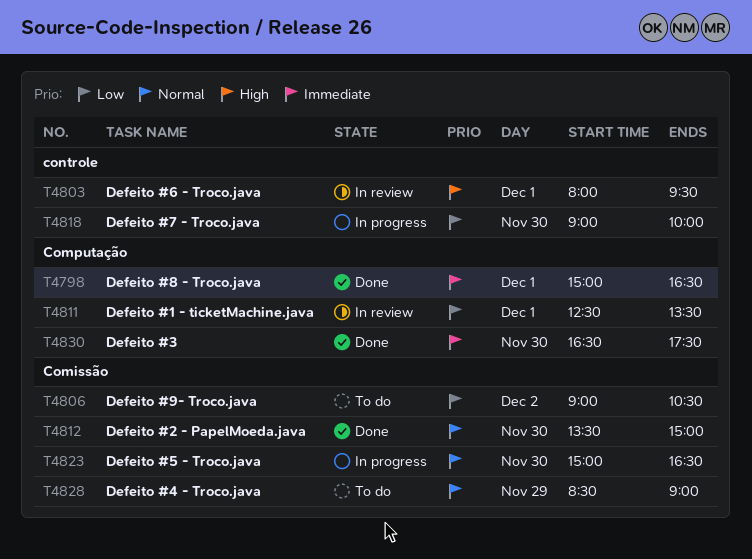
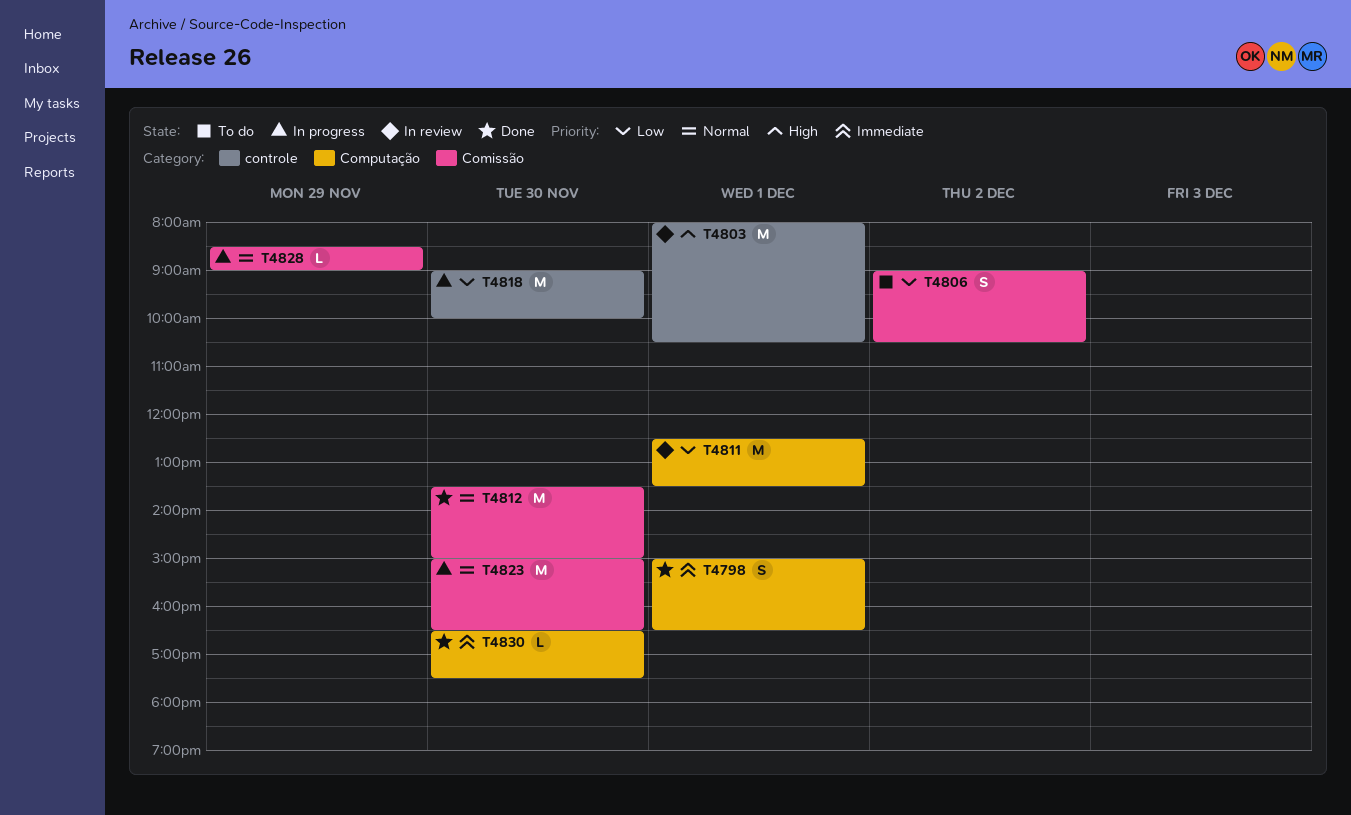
T4803, ends: 09:30 -> 10:30
T4828, status: To do -> In progress

